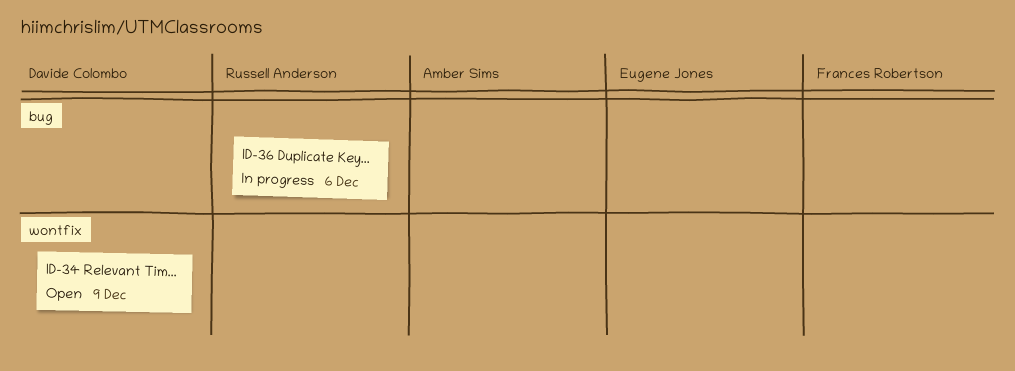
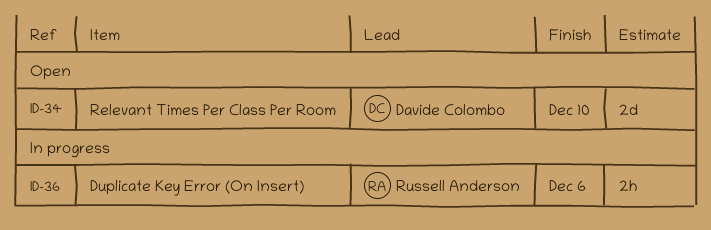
ID-34, due: Dec 9 -> Dec 10

